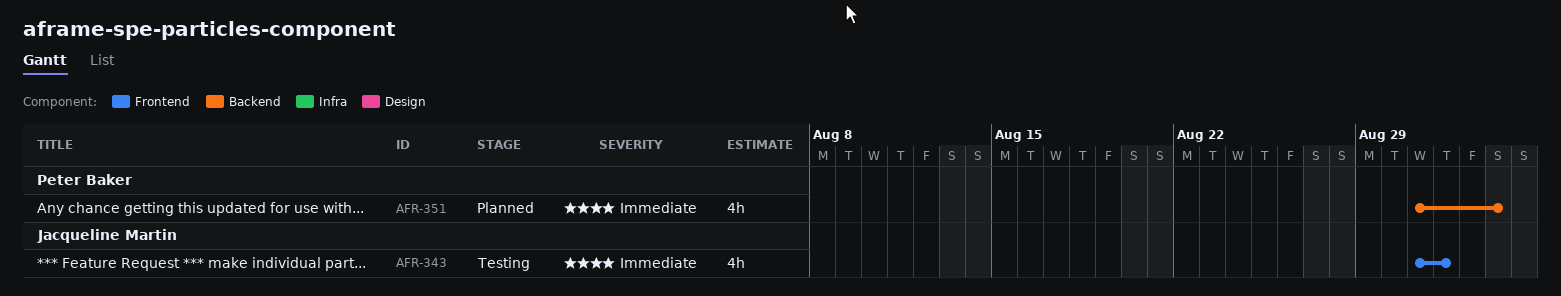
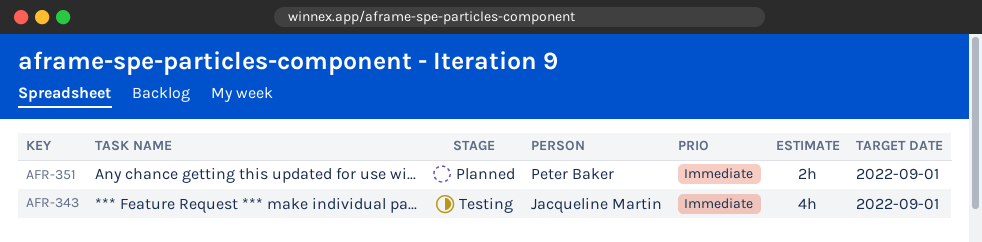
AFR-351, estimate: 4h -> 2h
AFR-351, due: Sep 3 -> Sep 1

